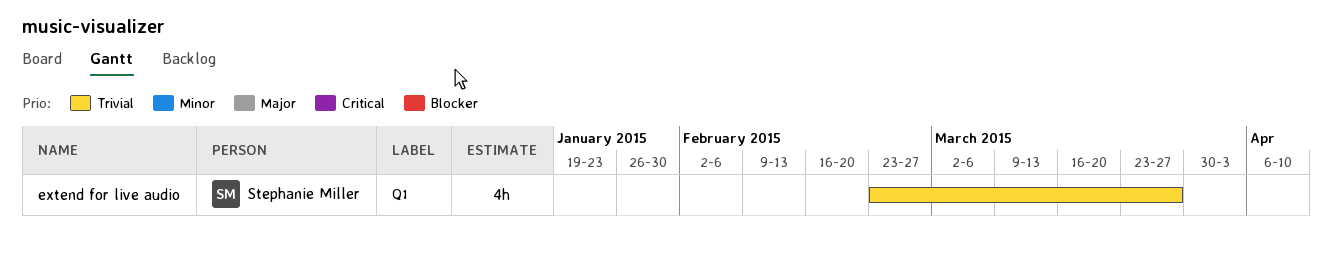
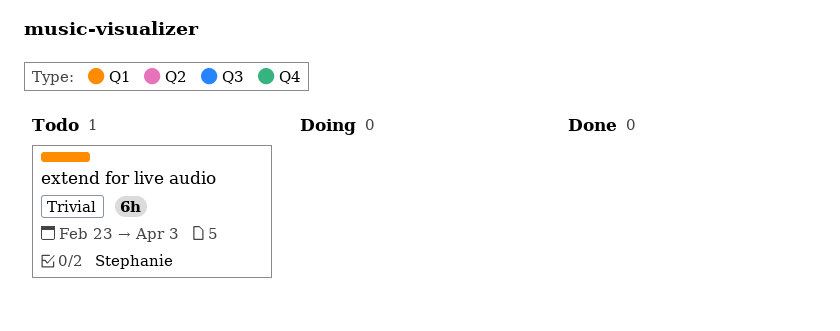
extend for live audio, estimate: 4h -> 6h
extend for live audio, due: Mar 27 -> Apr 3

